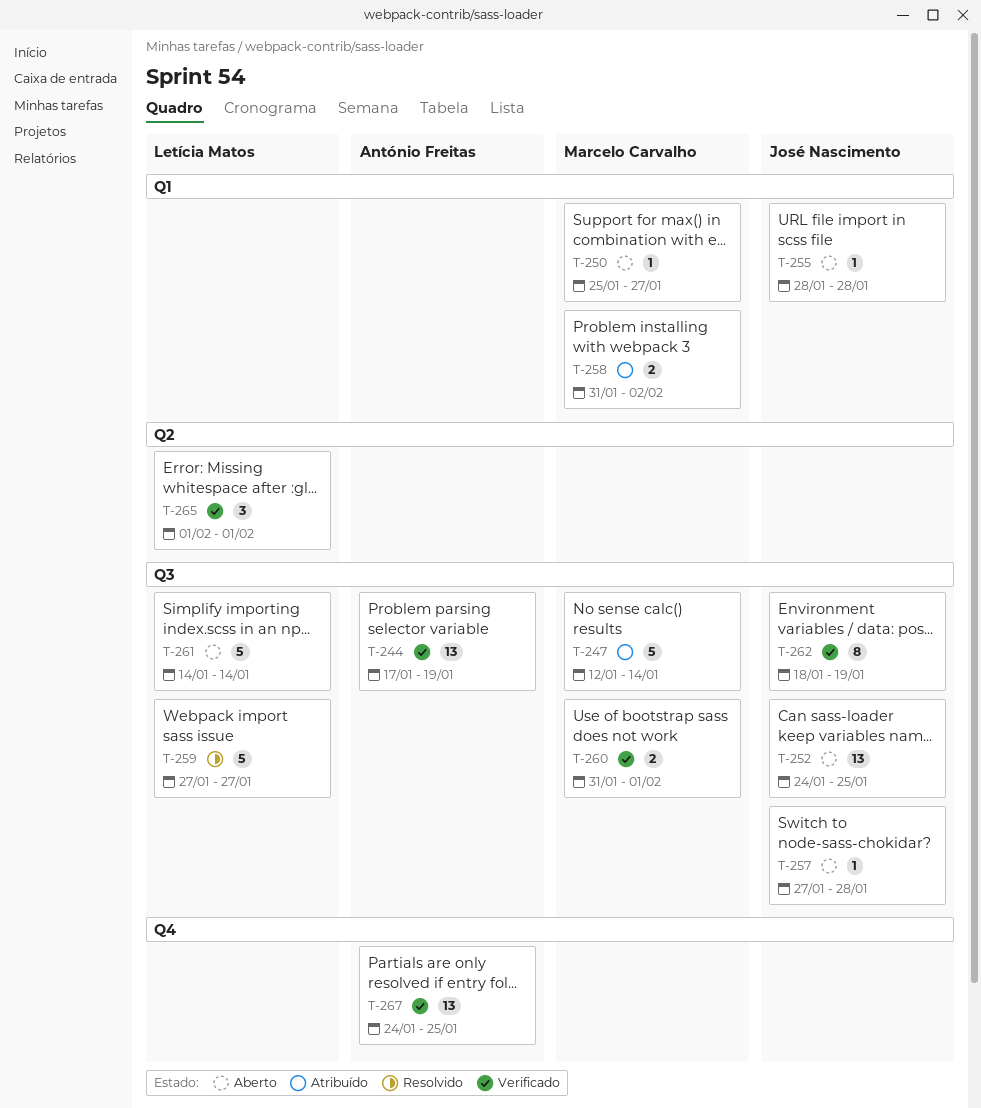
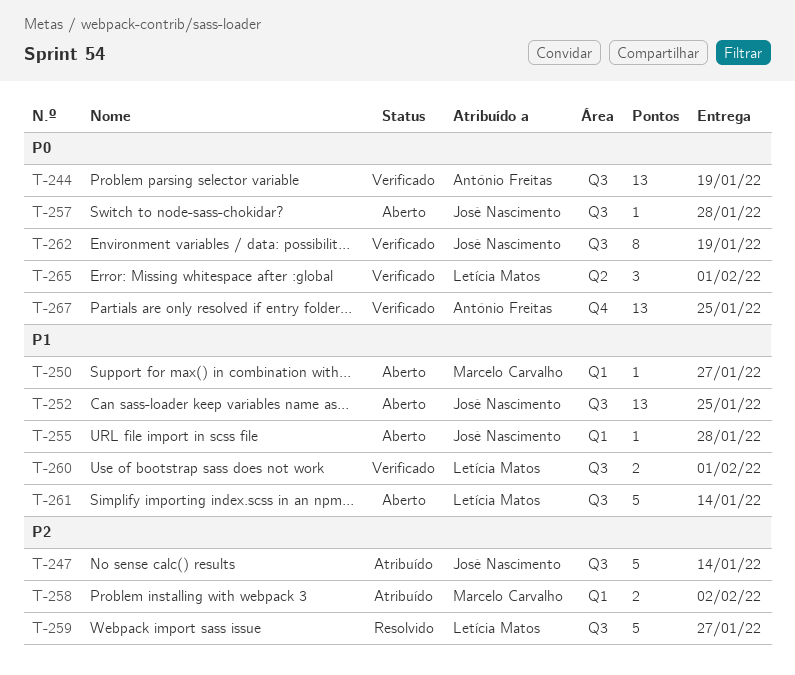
T-247, owner: Marcelo Carvalho -> José Nascimento
T-260, owner: Marcelo Carvalho -> Letícia Matos

